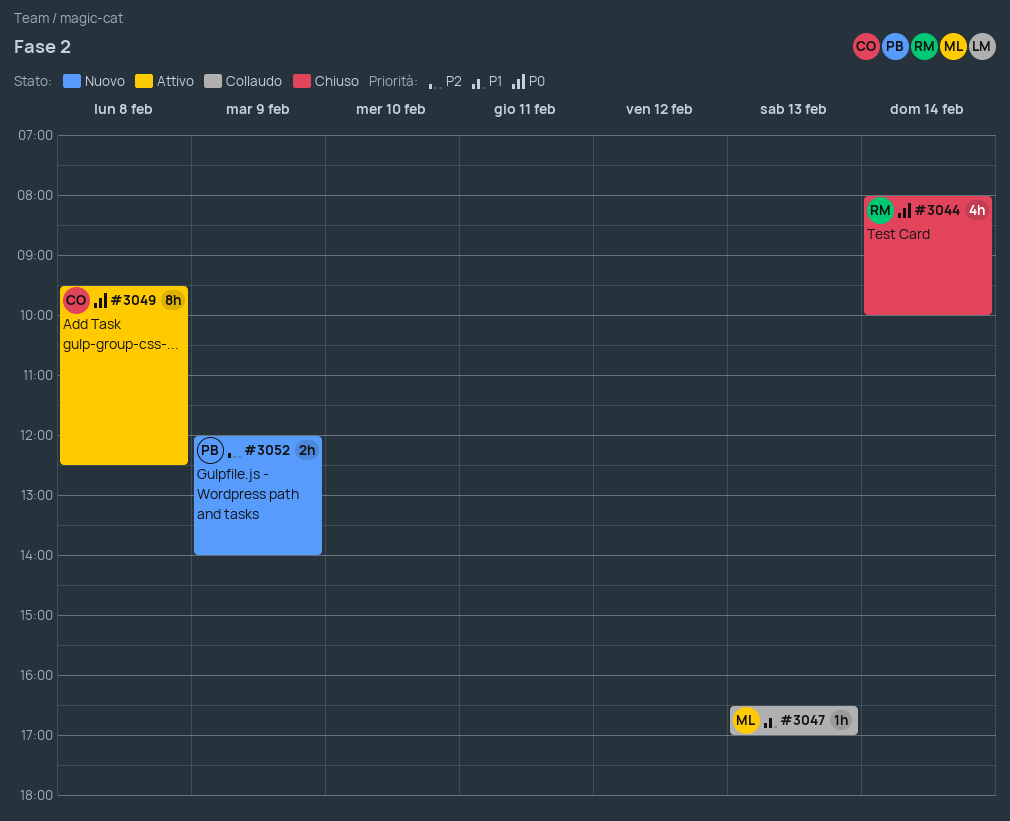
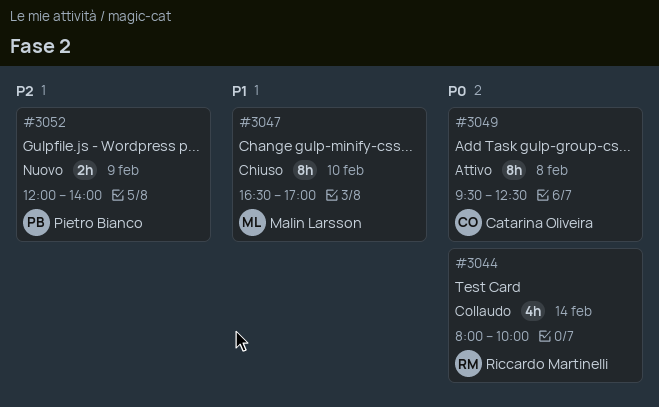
#3044, status: Chiuso -> Collaudo
#3047, status: Collaudo -> Chiuso
#3047, estimate: 1h -> 8h
#3047, day: Feb 13 -> Feb 10

